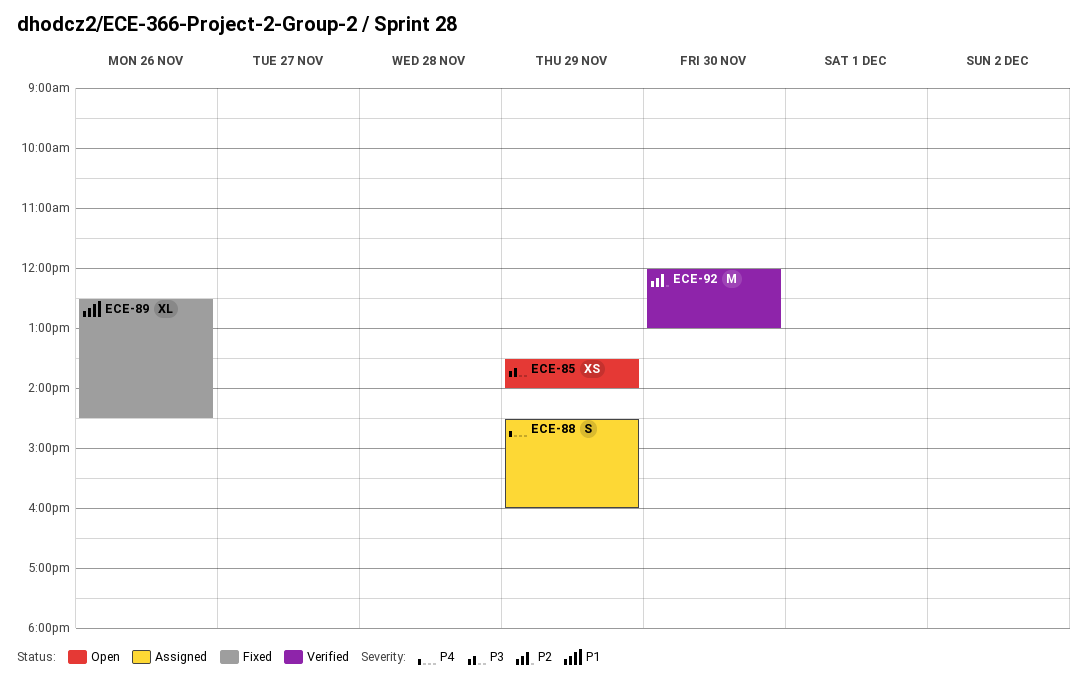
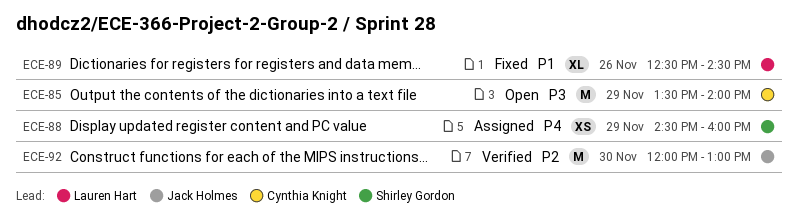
ECE-85, estimate: XS -> M
ECE-88, estimate: S -> XS

